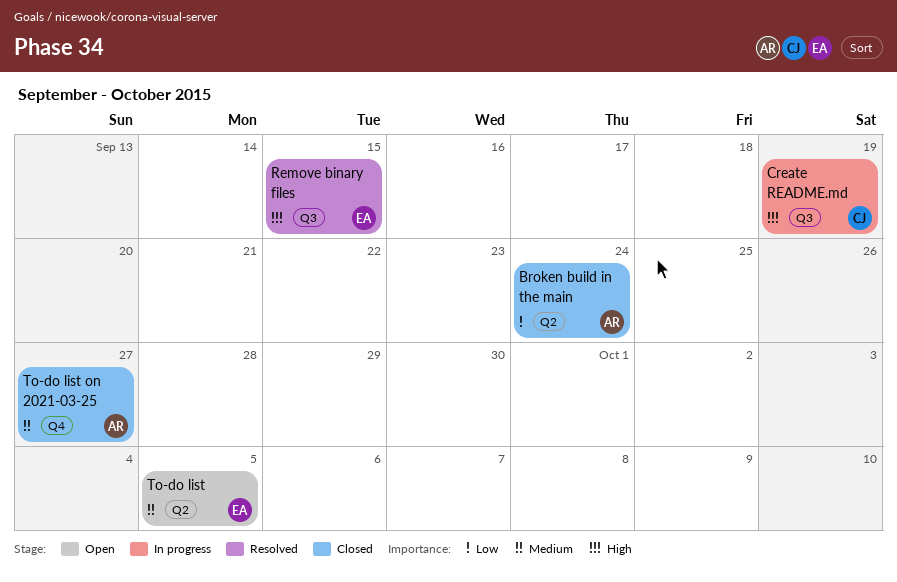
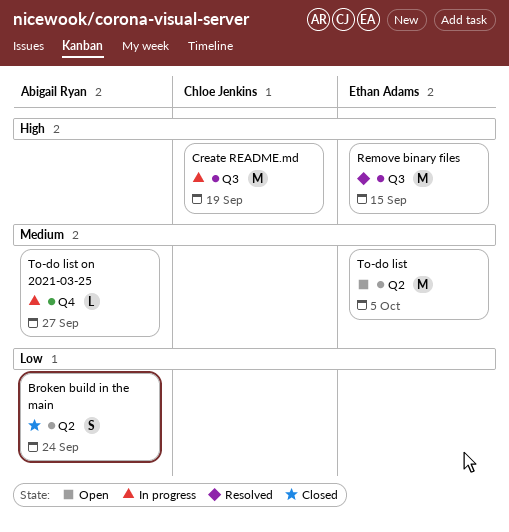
To-do list on 2021-03-25, status: Closed -> In progress

